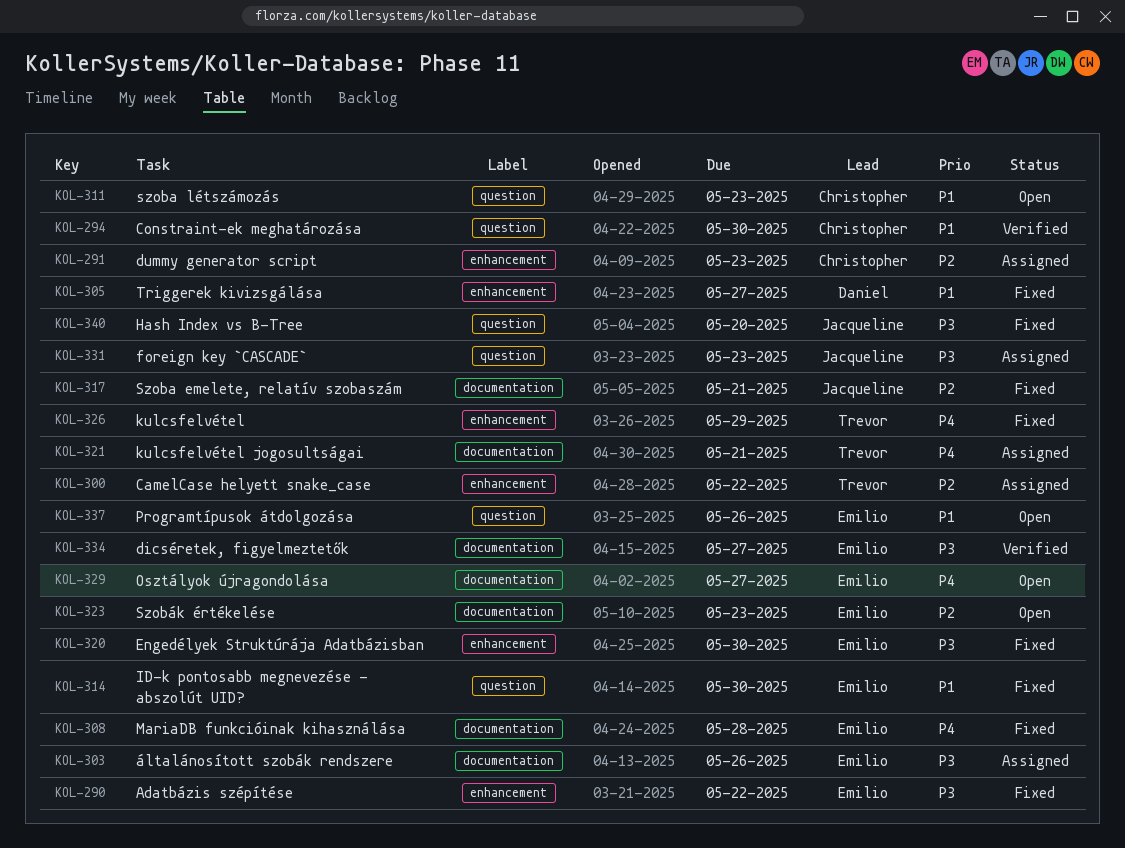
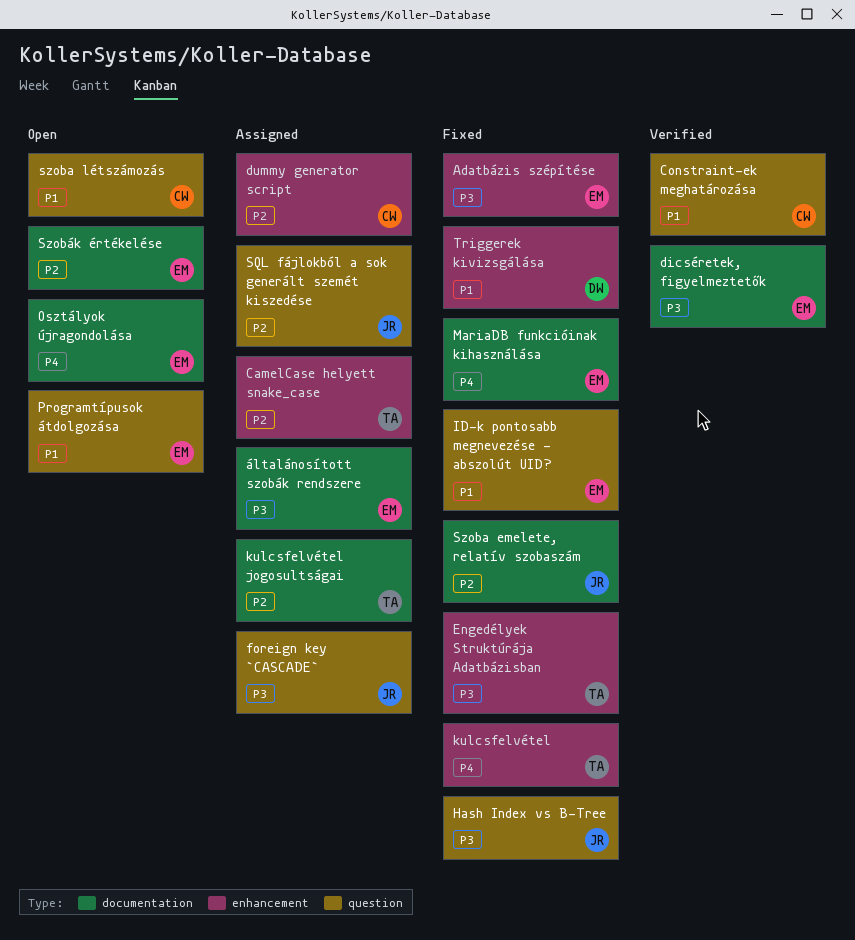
Engedélyek Struktúrája Adatbázisban, owner: Emilio -> Trevor
kulcsfelvétel jogosultságai, priority: P4 -> P2
SQL fájlokból a sok generált szemét kiszedése: none -> present

